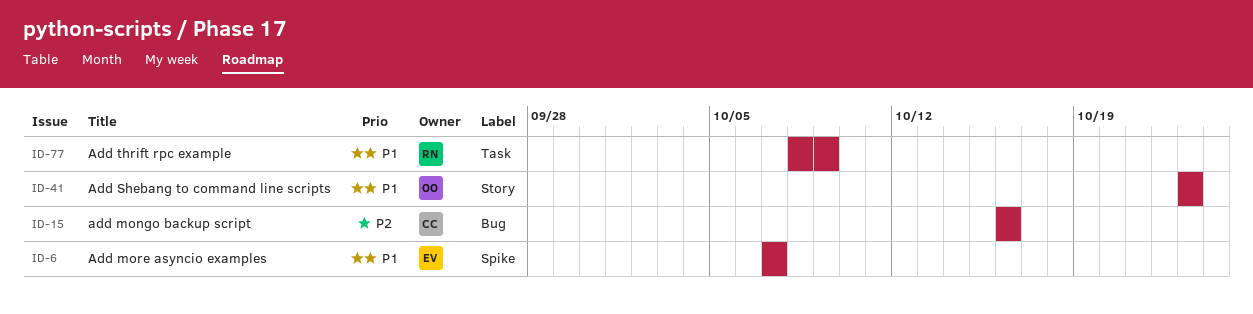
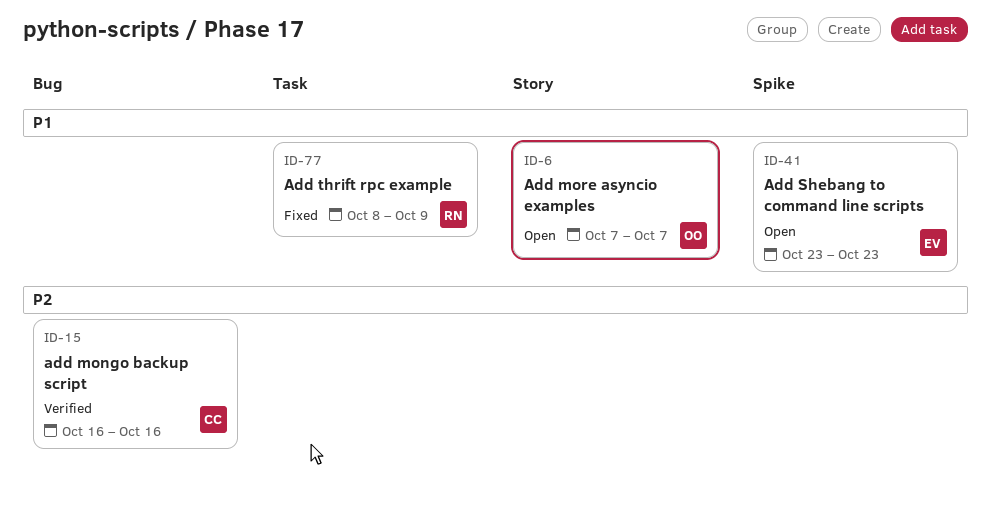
ID-6, owner: EV -> OO
ID-6, label: Spike -> Story
ID-41, owner: OO -> EV
ID-41, label: Story -> Spike

